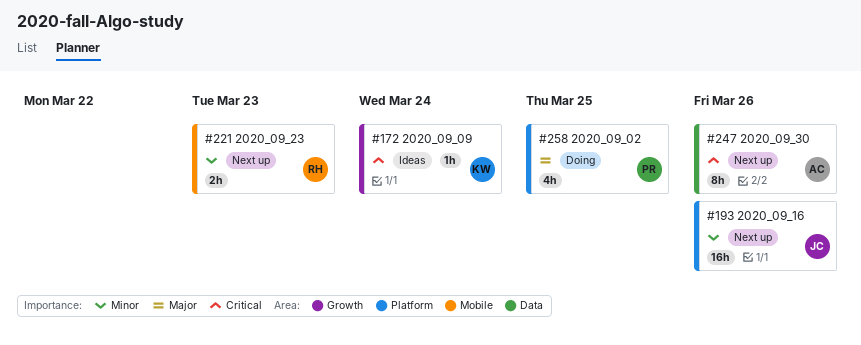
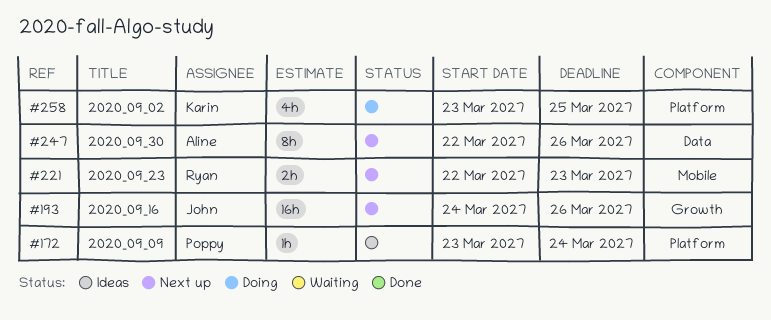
#172, owner: Karin -> Poppy
#172, label: Growth -> Platform
#193, label: Platform -> Growth
#258, owner: Poppy -> Karin

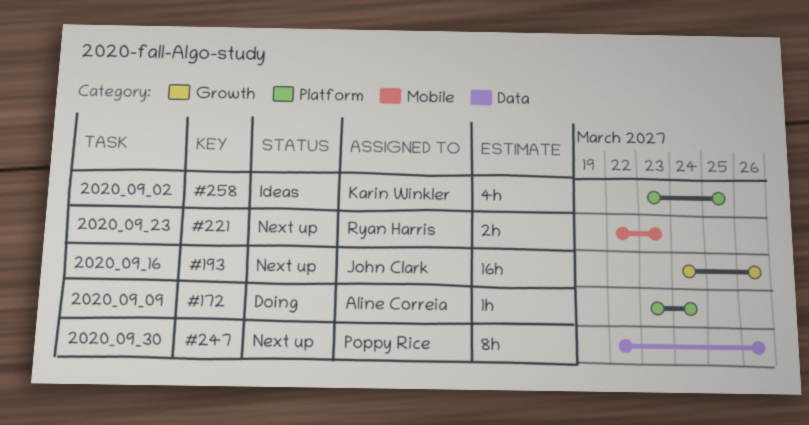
#172, status: Ideas -> Doing
#172, owner: Poppy Rice -> Aline Correia
#247, owner: Aline Correia -> Poppy Rice
#258, status: Doing -> Ideas

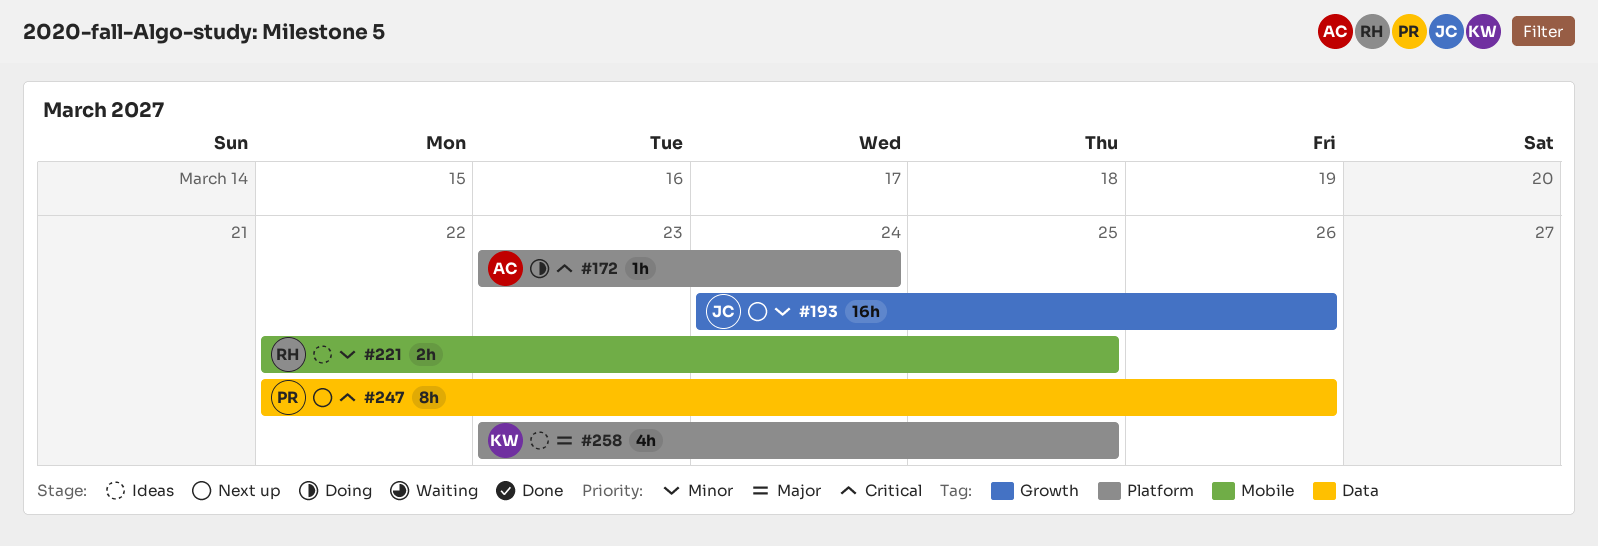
#221, status: Next up -> Ideas
#221, due: Mar 23 -> Mar 25

